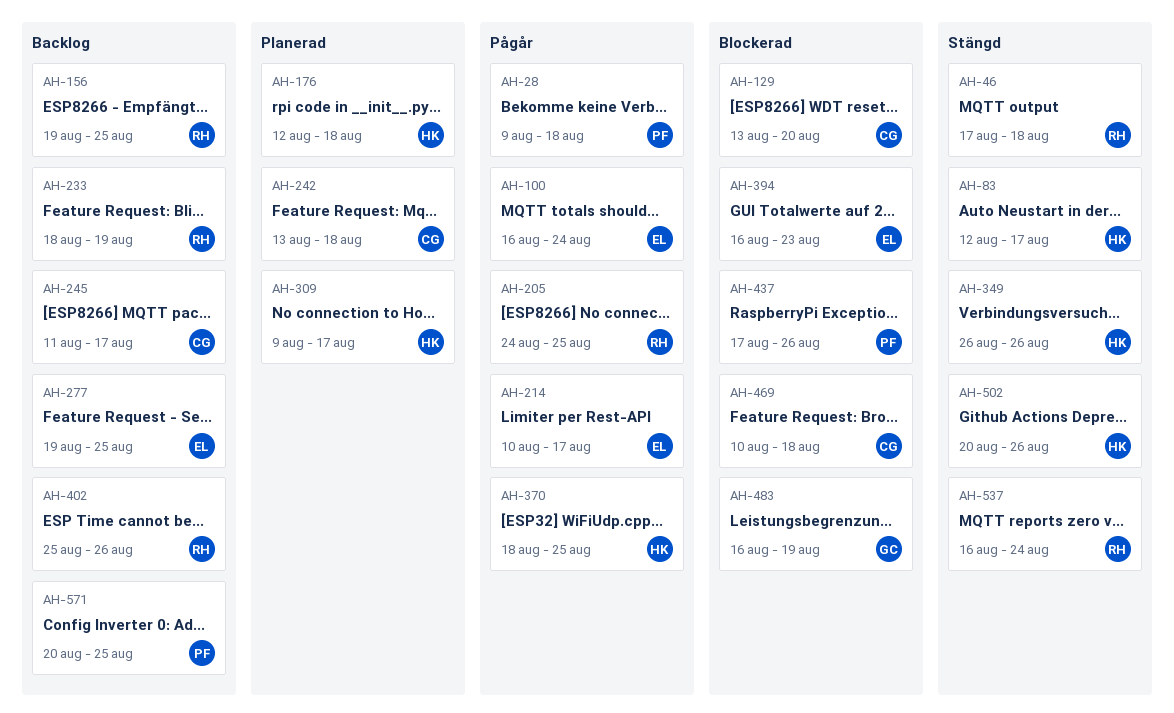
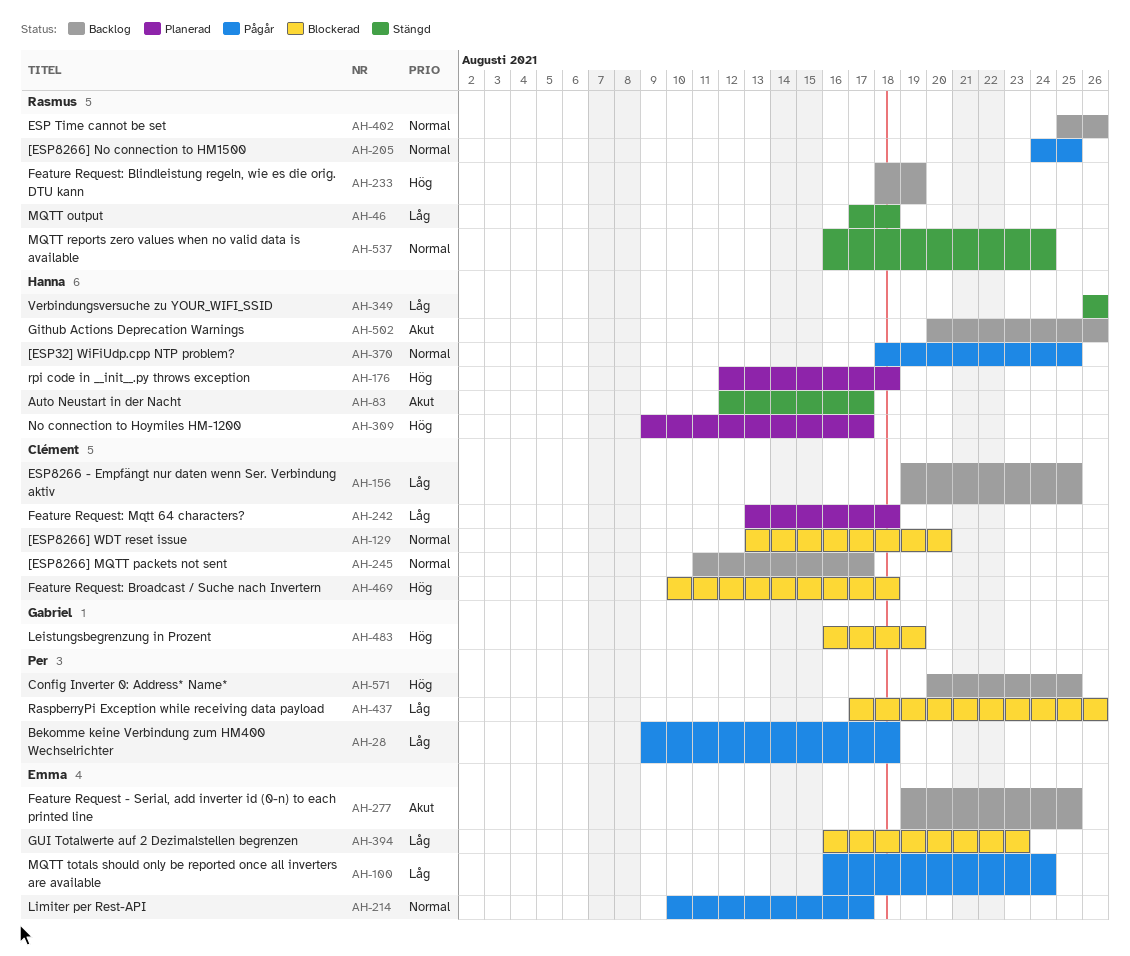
AH-156, owner: Rasmus -> Clément
AH-502, status: Stängd -> Backlog

